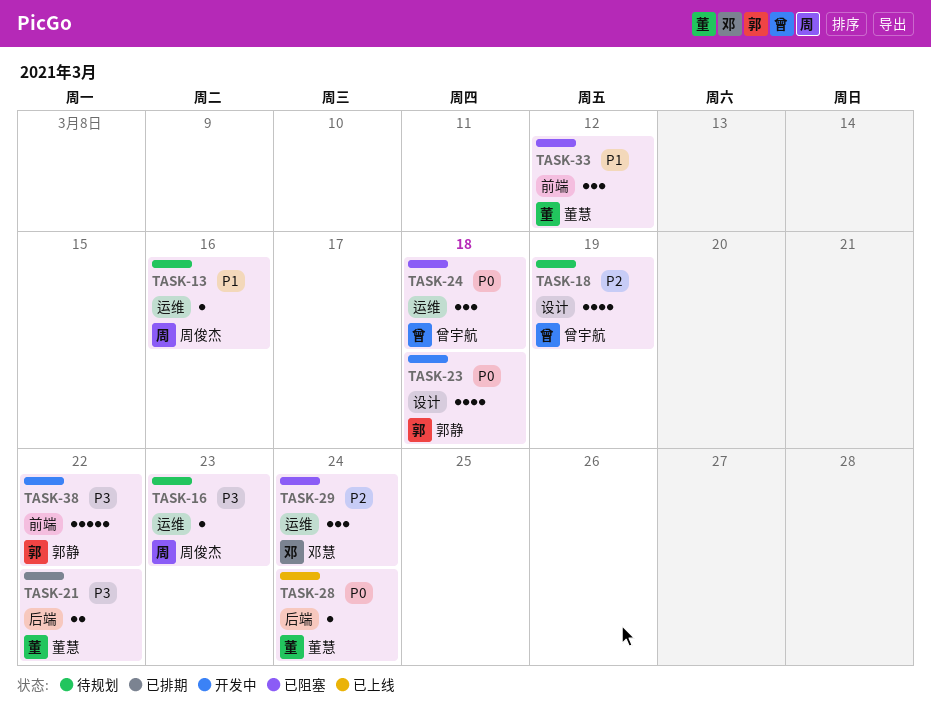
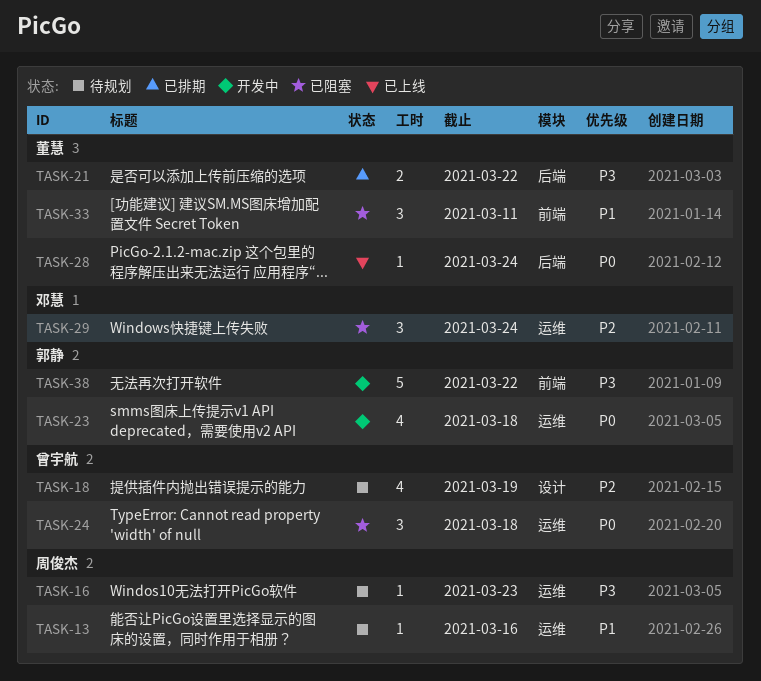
TASK-23, label: 设计 -> 运维
TASK-33, due: Mar 12 -> Mar 11

